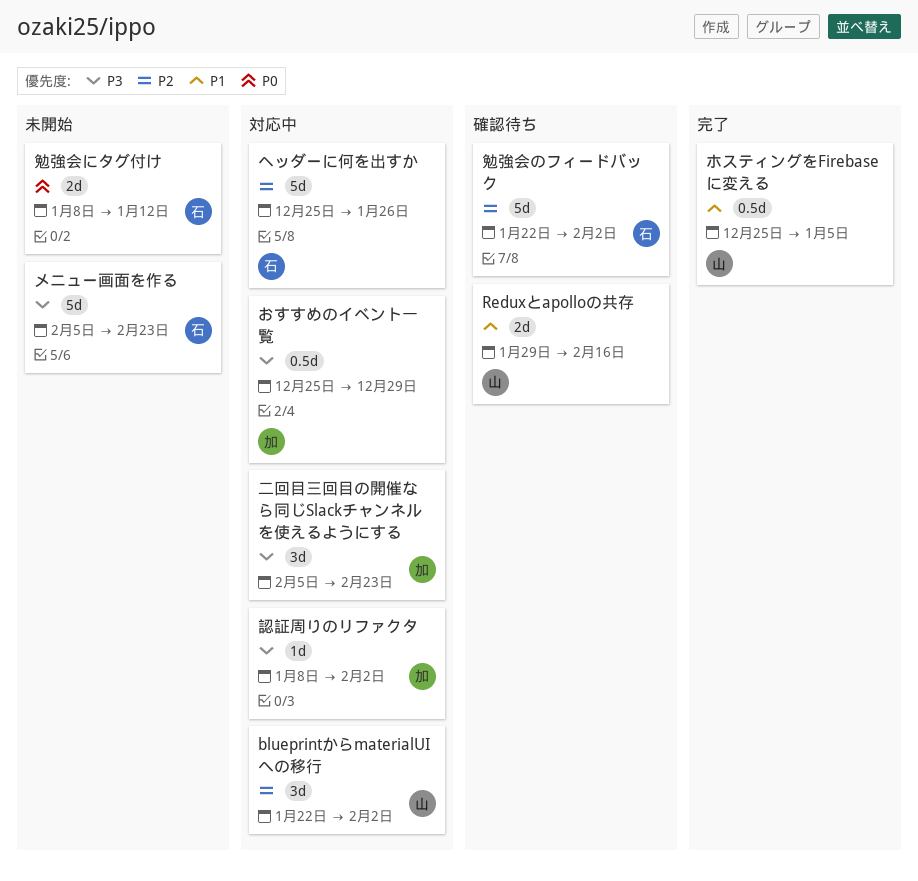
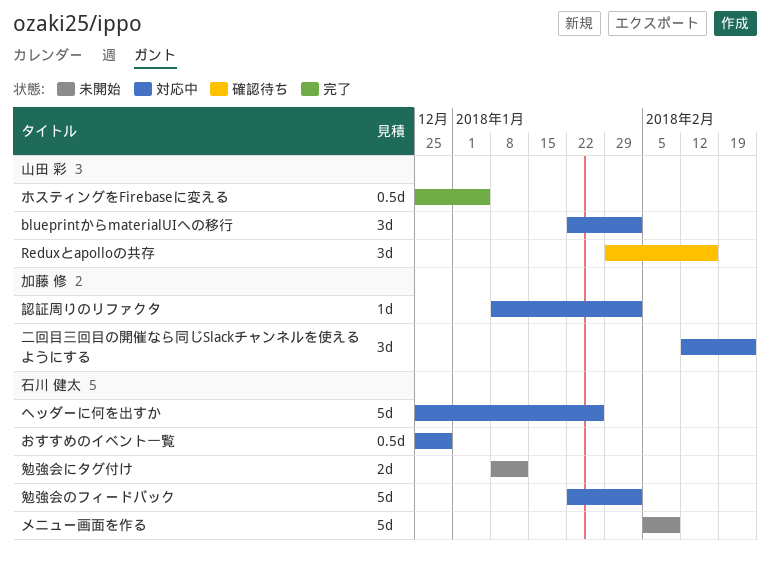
Reduxとapolloの共存, estimate: 2d -> 3d
おすすめのイベント一覧, owner: 加藤 修 -> 石川 健太
メニュー画面を作る, due: Feb 23 -> Feb 9
二回目三回目の開催なら同じSlackチャンネルを使えるようにする, start: Feb 5 -> Feb 12
勉強会のフィードバック, status: 確認待ち -> 対応中

